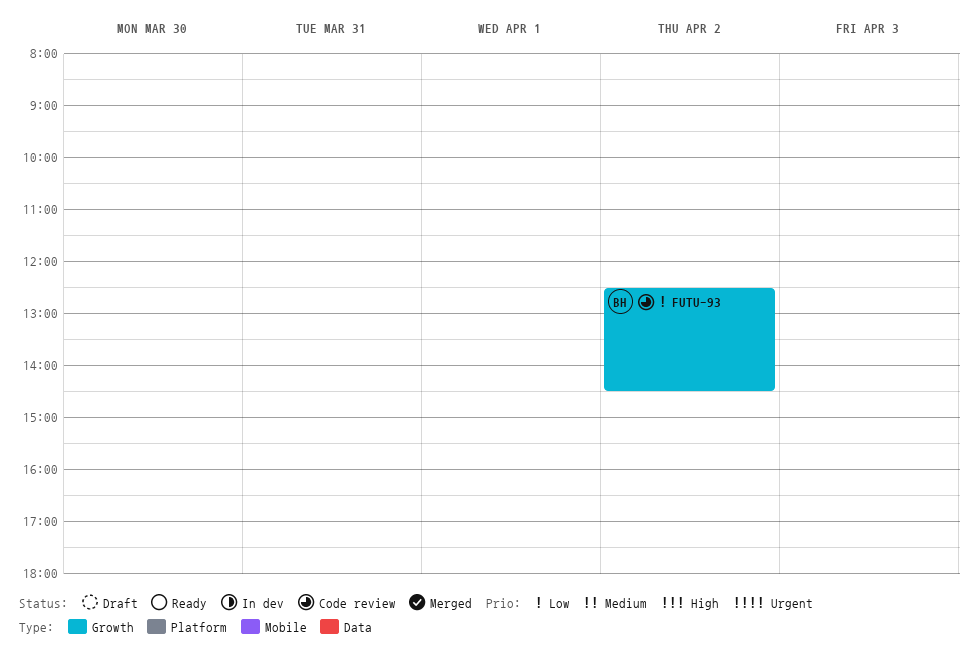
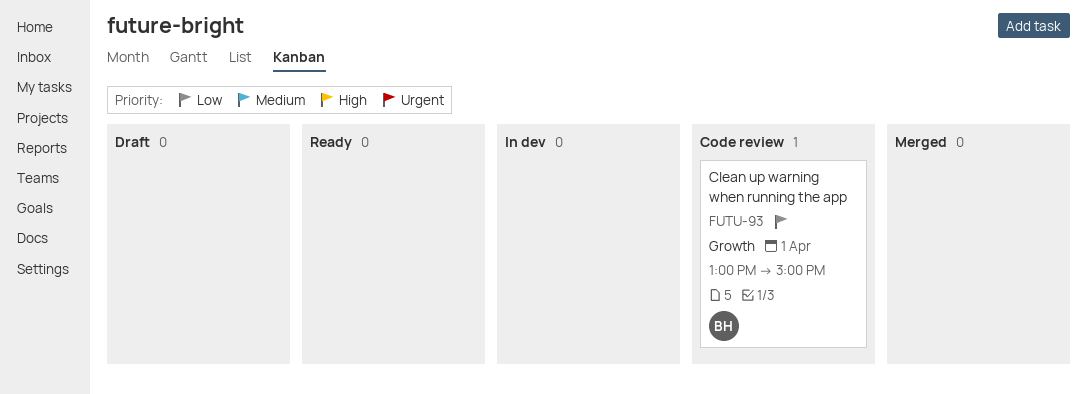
FUTU-93, day: Apr 2 -> Apr 1
FUTU-93, begins: 12:30 -> 13:00
FUTU-93, ends: 14:30 -> 15:00

